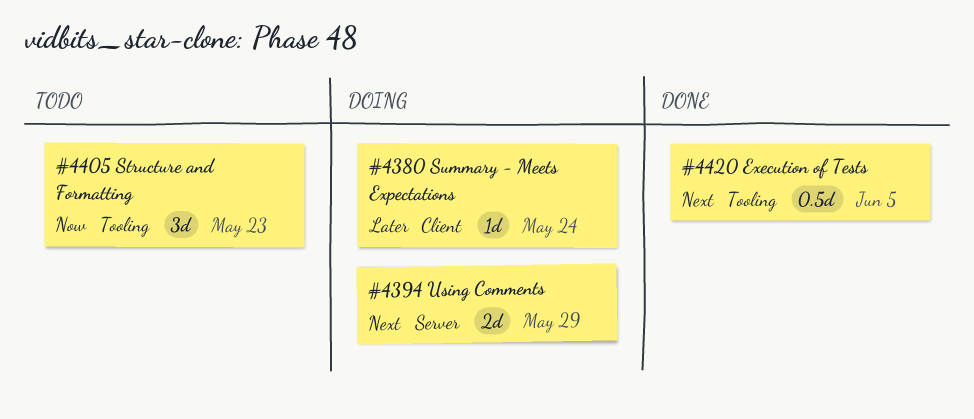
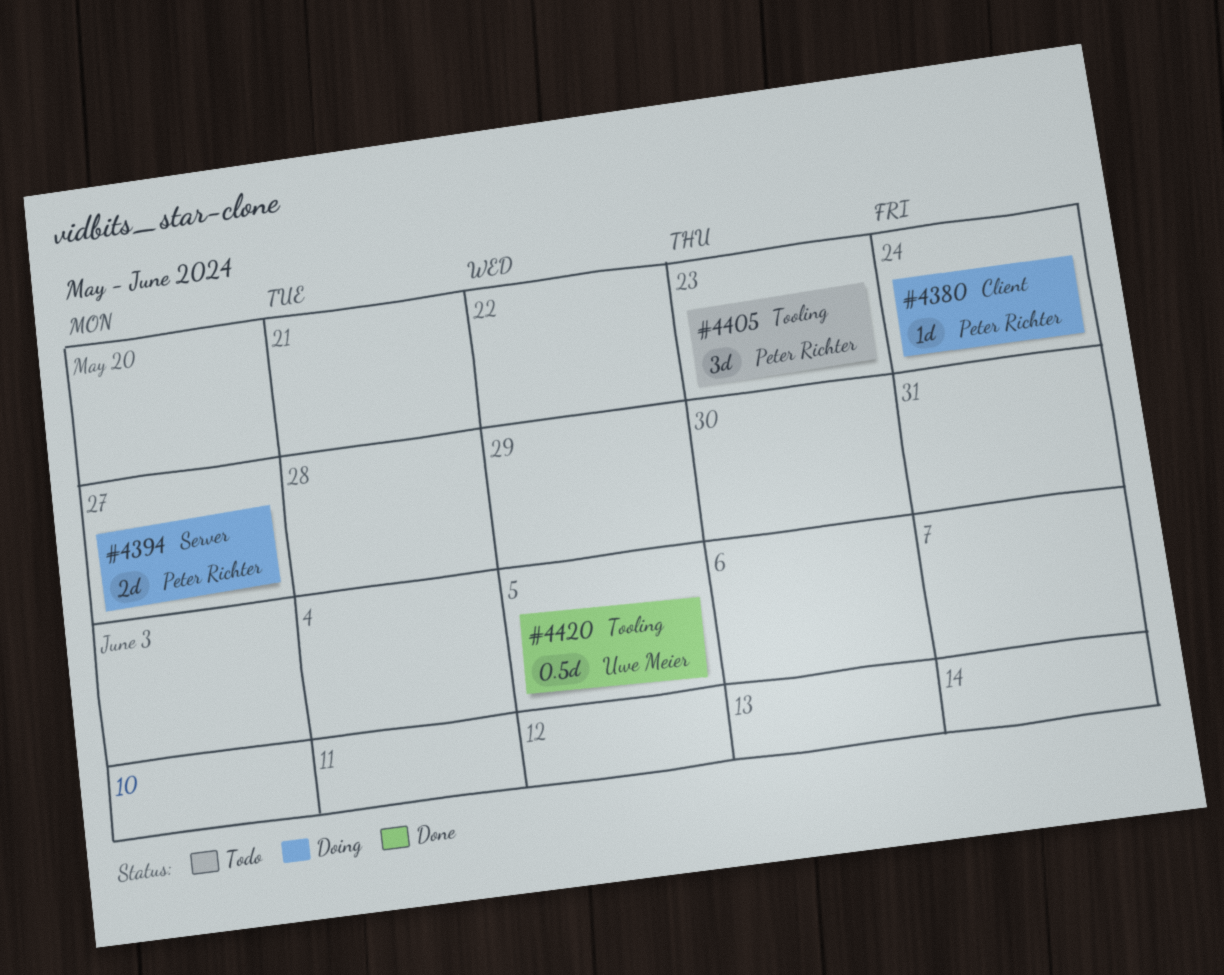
#4394, due: May 29 -> May 27

